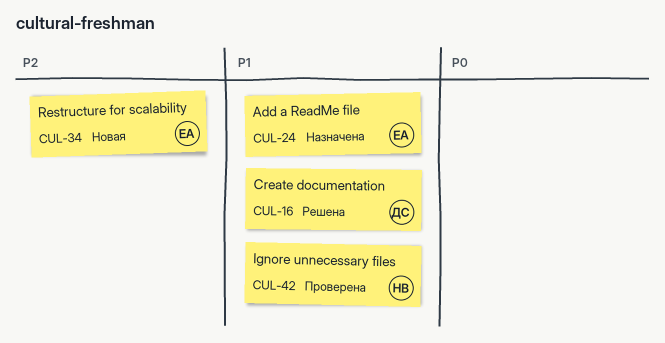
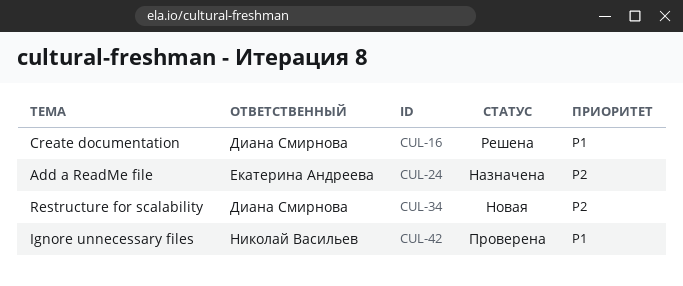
CUL-24, priority: P1 -> P2
CUL-34, owner: Екатерина Андреева -> Диана Смирнова

